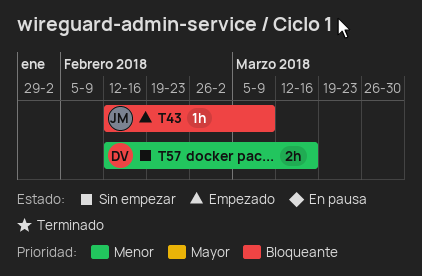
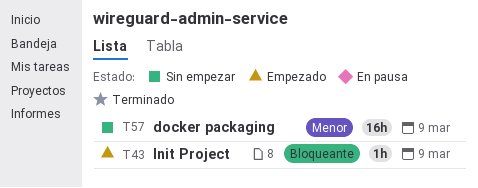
T57, estimate: 2h -> 16h
T57, due: Mar 16 -> Mar 9

